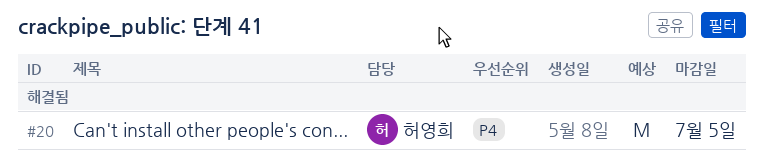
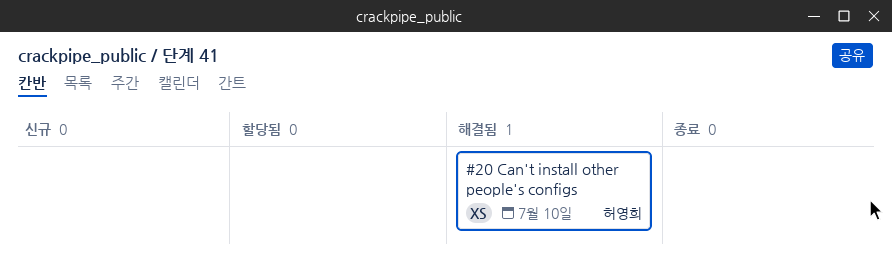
#20, estimate: M -> XS
#20, due: Jul 5 -> Jul 10

